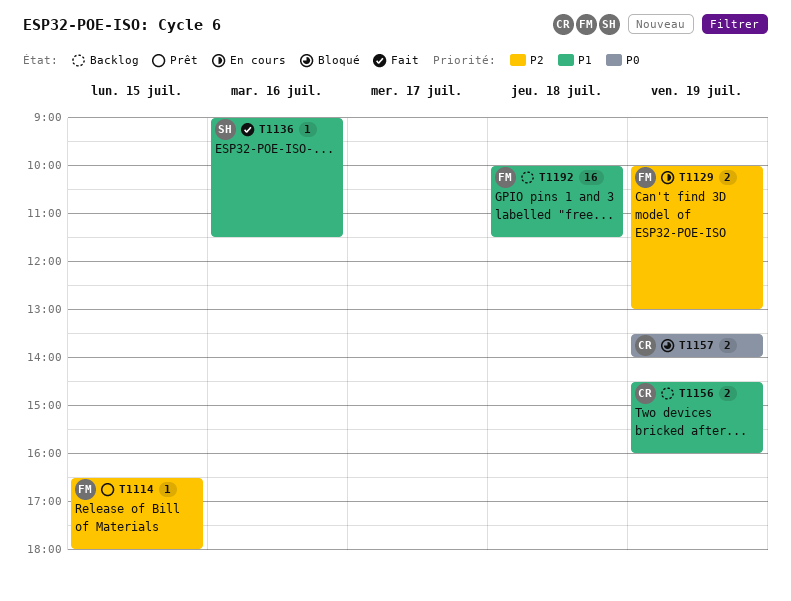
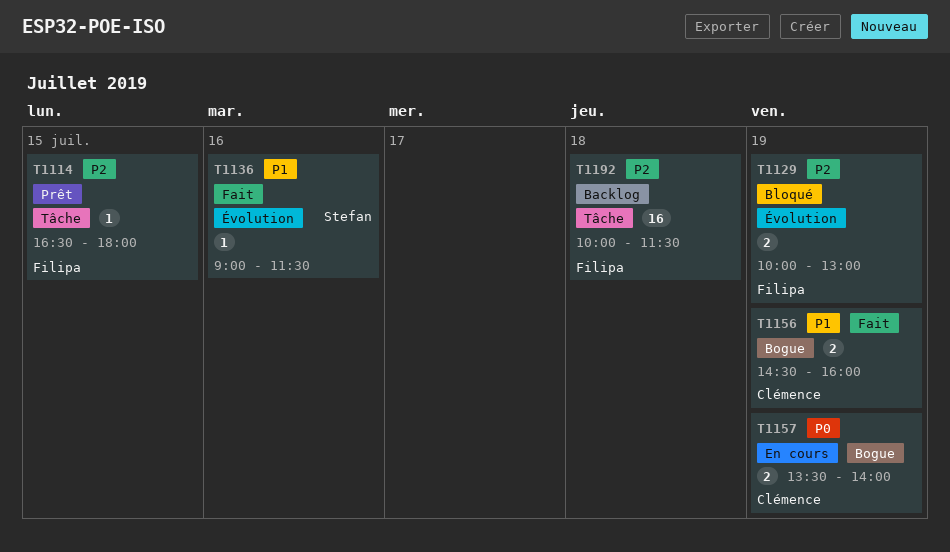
T1129, status: En cours -> Bloqué
T1156, status: Backlog -> Fait
T1157, status: Bloqué -> En cours
T1192, priority: P1 -> P2

